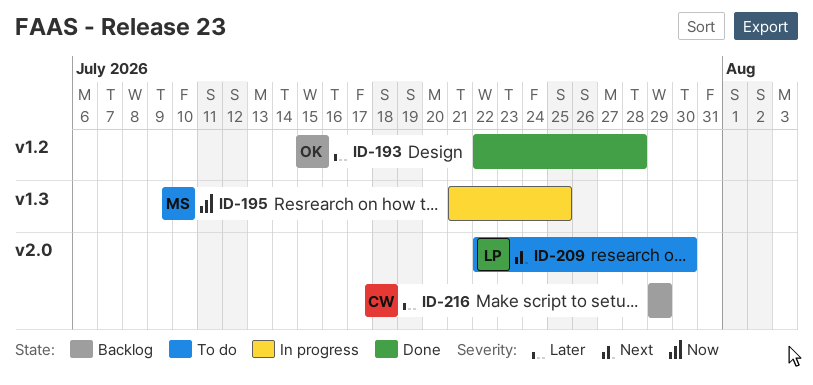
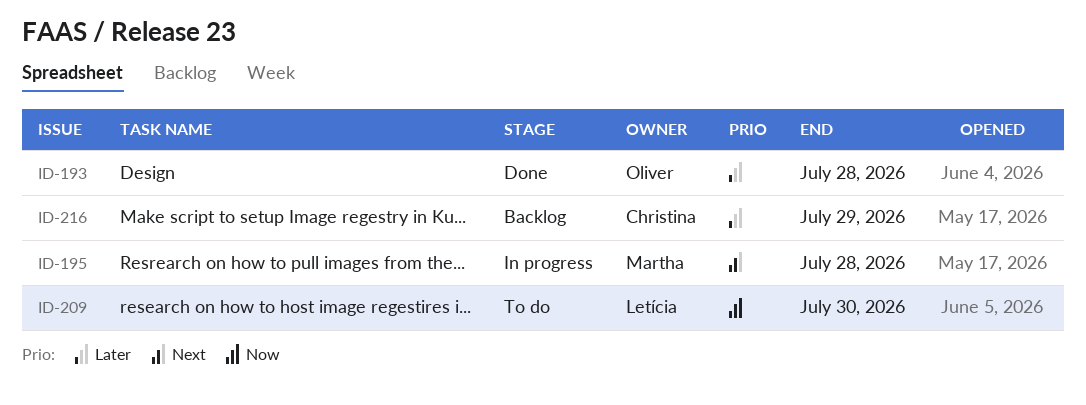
ID-195, priority: Now -> Next
ID-195, due: Jul 25 -> Jul 28
ID-209, priority: Next -> Now

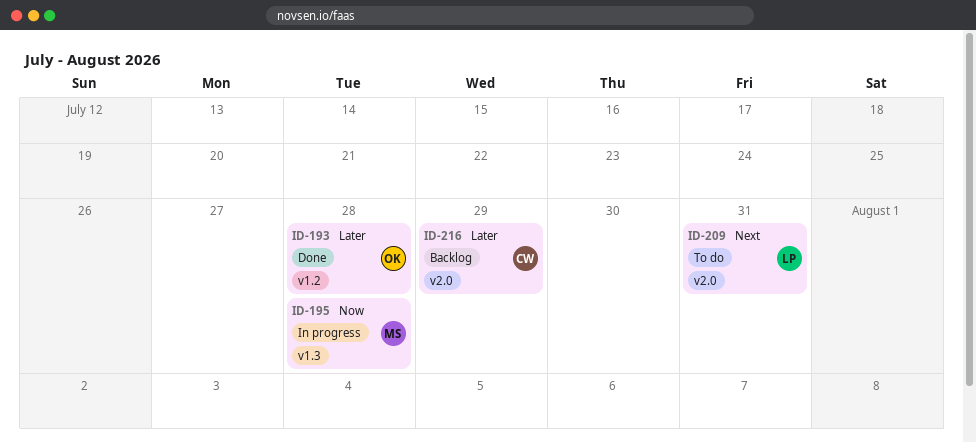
ID-195, priority: Next -> Now
ID-209, priority: Now -> Next
ID-209, due: Jul 30 -> Jul 31

